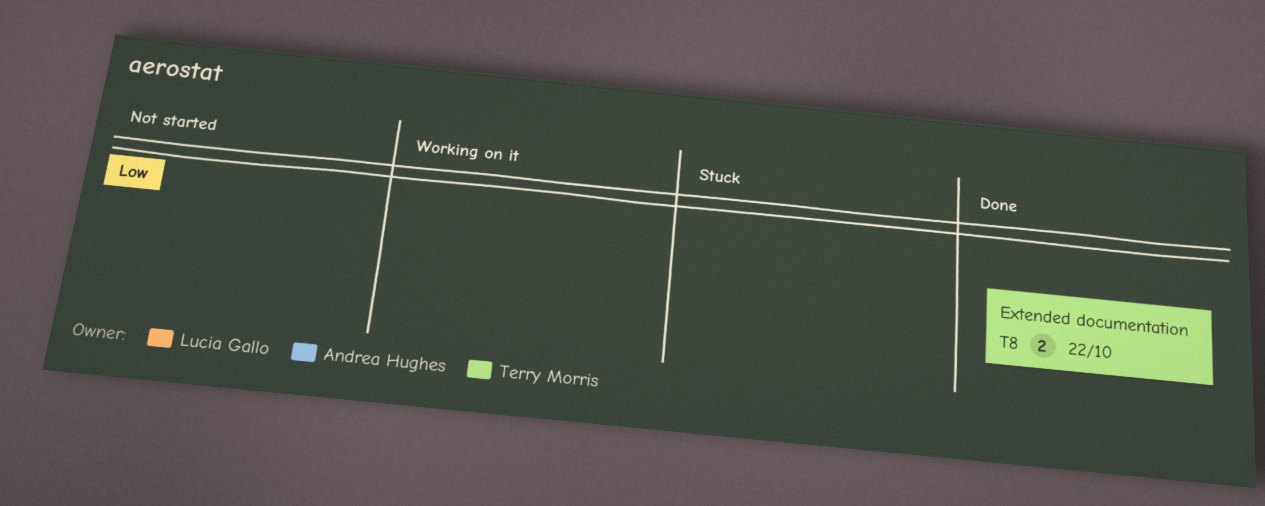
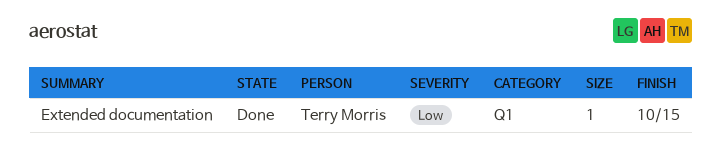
Extended documentation, estimate: 2 -> 1
Extended documentation, due: Oct 22 -> Oct 15

